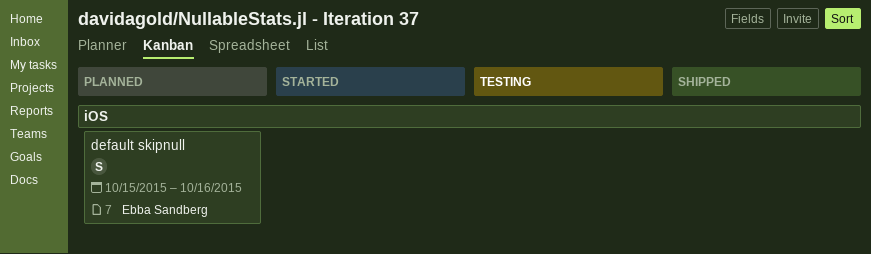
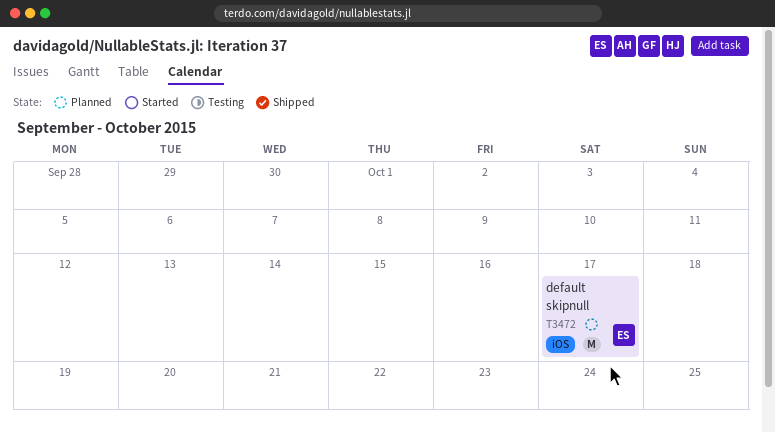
default skipnull, estimate: S -> M
default skipnull, due: Oct 16 -> Oct 17

